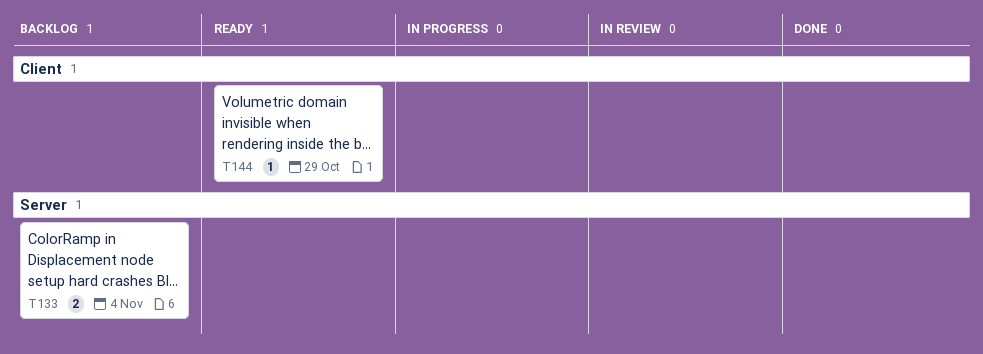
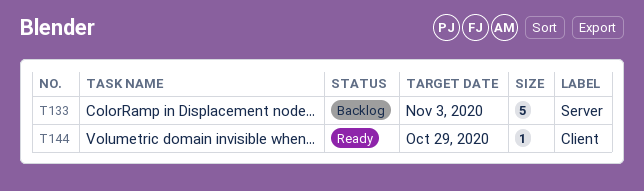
T133, estimate: 2 -> 5
T133, due: Nov 4 -> Nov 3

